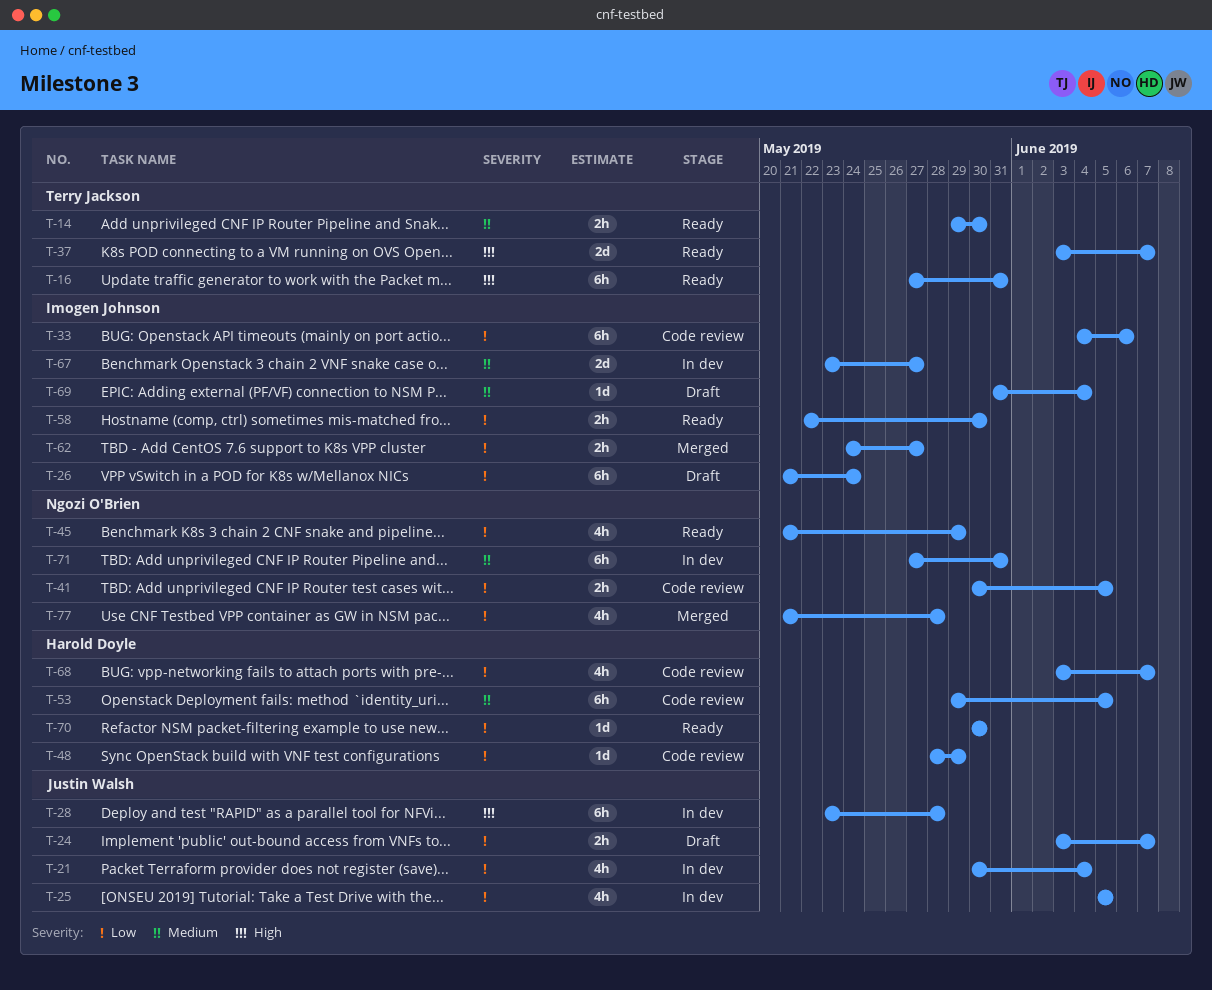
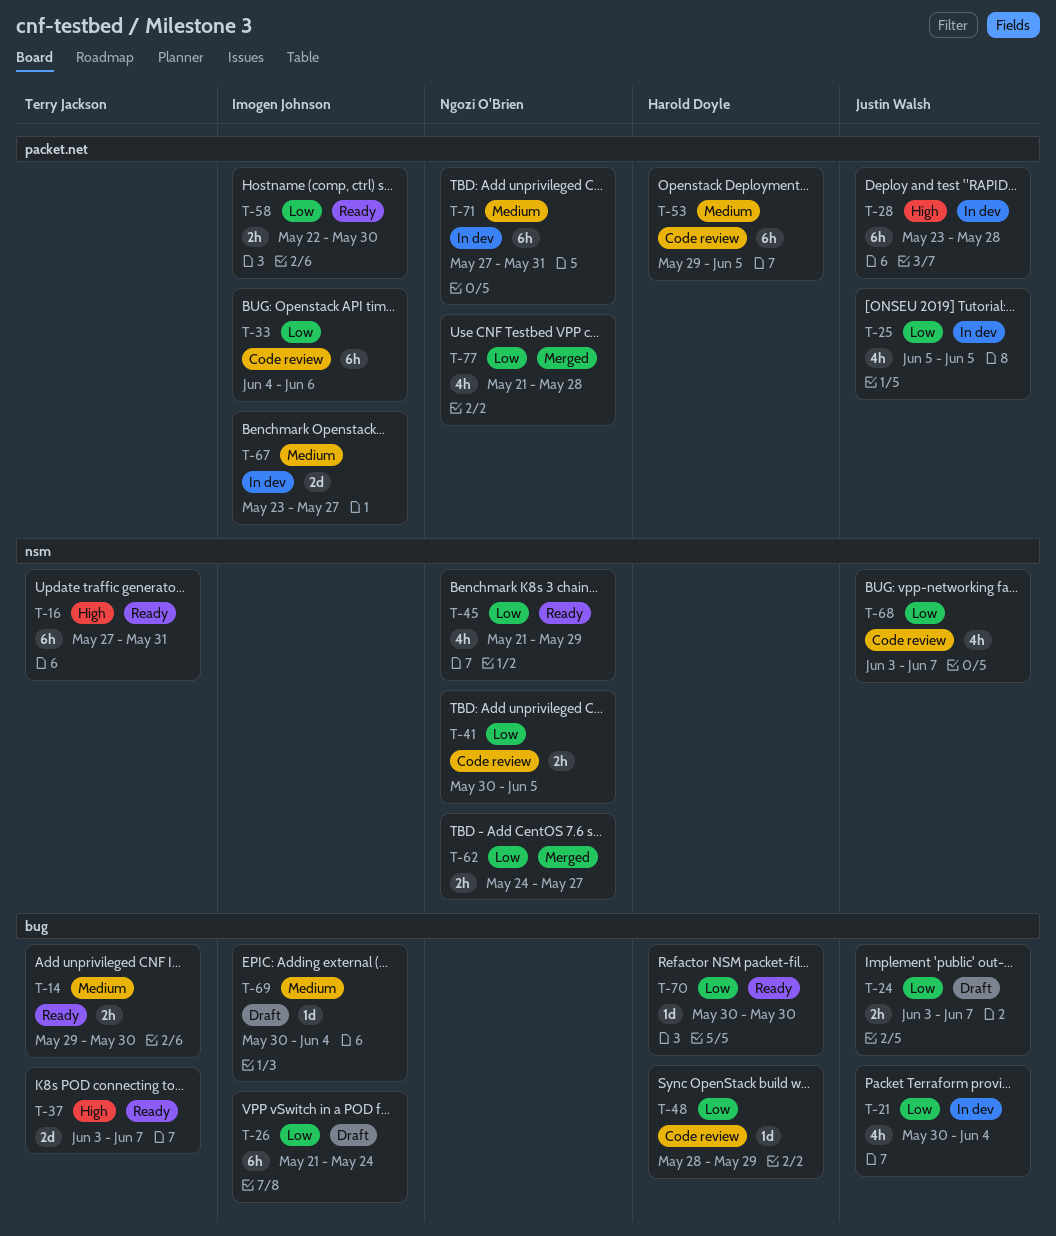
T-62, owner: Imogen Johnson -> Ngozi O'Brien
T-68, owner: Harold Doyle -> Justin Walsh
T-69, start: May 31 -> May 30

